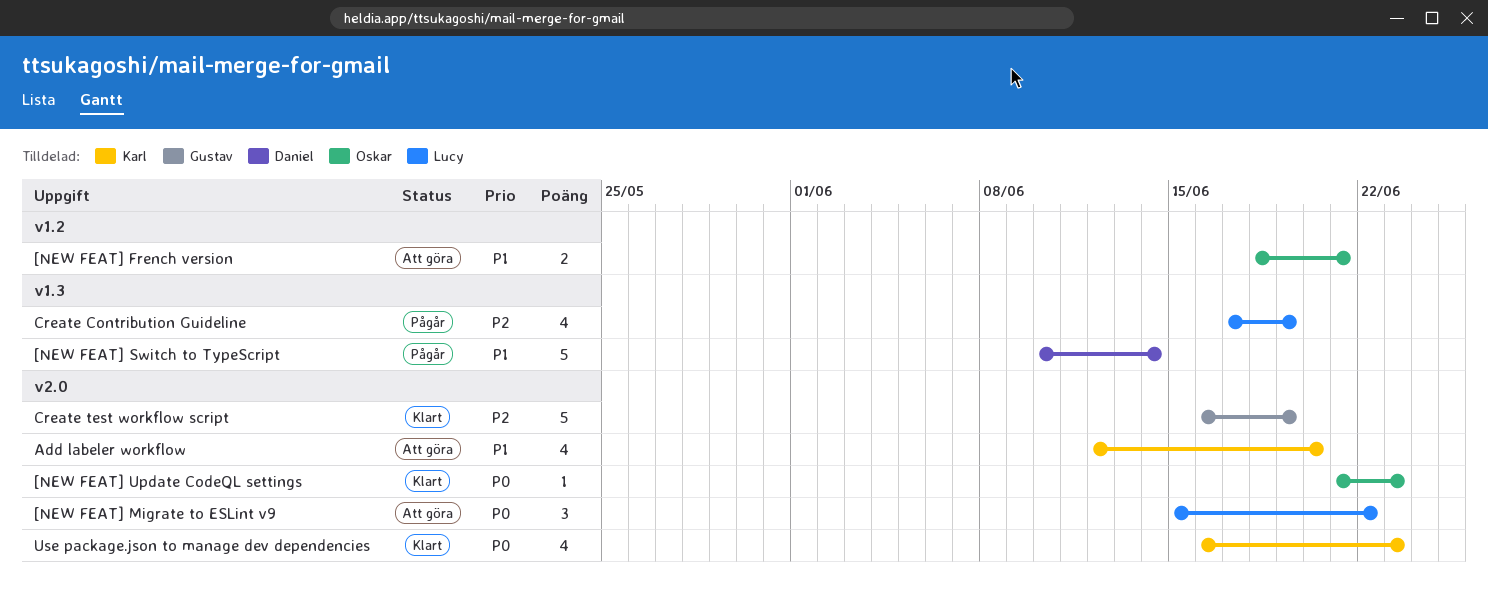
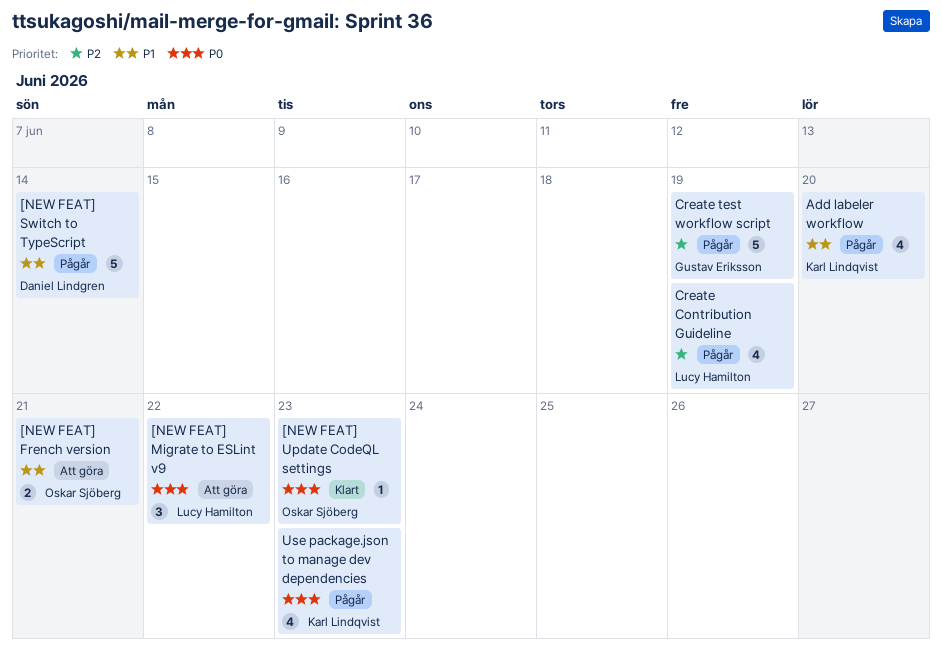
Add labeler workflow, status: Att göra -> Pågår
Create test workflow script, status: Klart -> Pågår
Use package.json to manage dev dependencies, status: Klart -> Pågår

